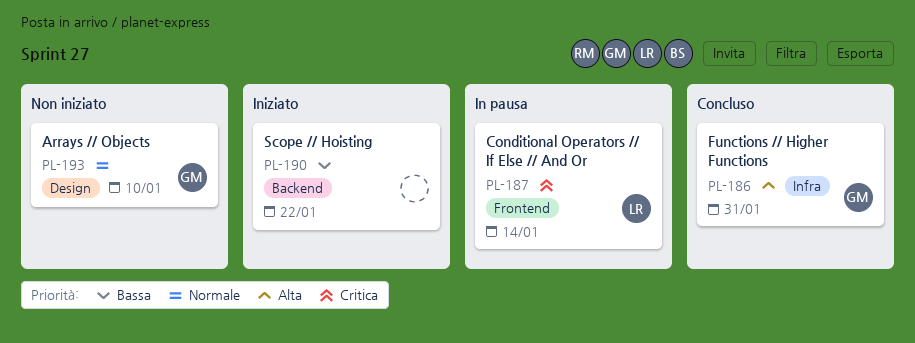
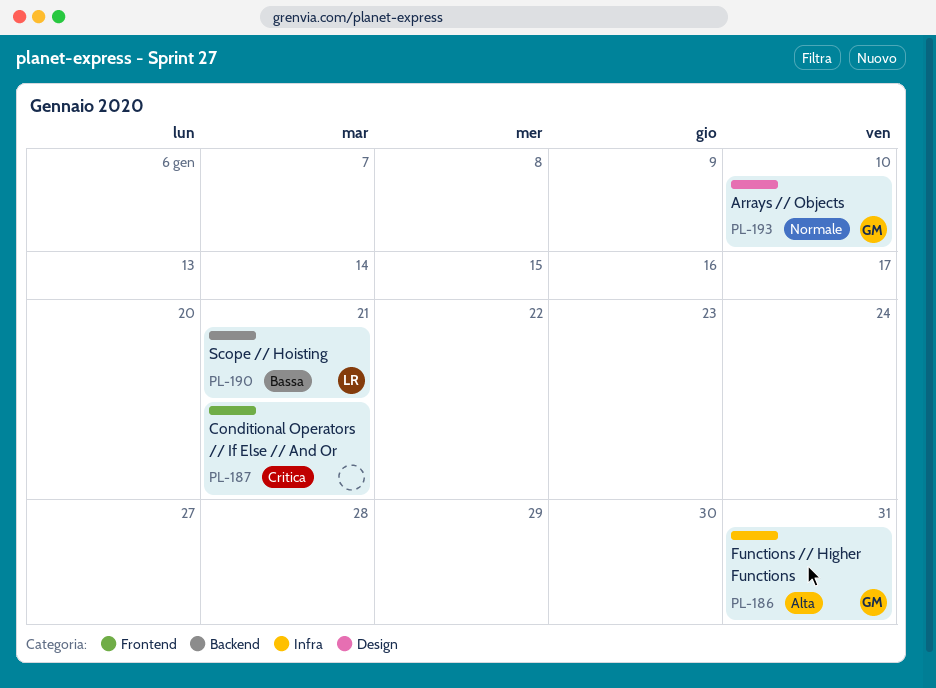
PL-187, owner: LR -> none
PL-187, due: Jan 14 -> Jan 21
PL-190, owner: none -> LR
PL-190, due: Jan 22 -> Jan 21

